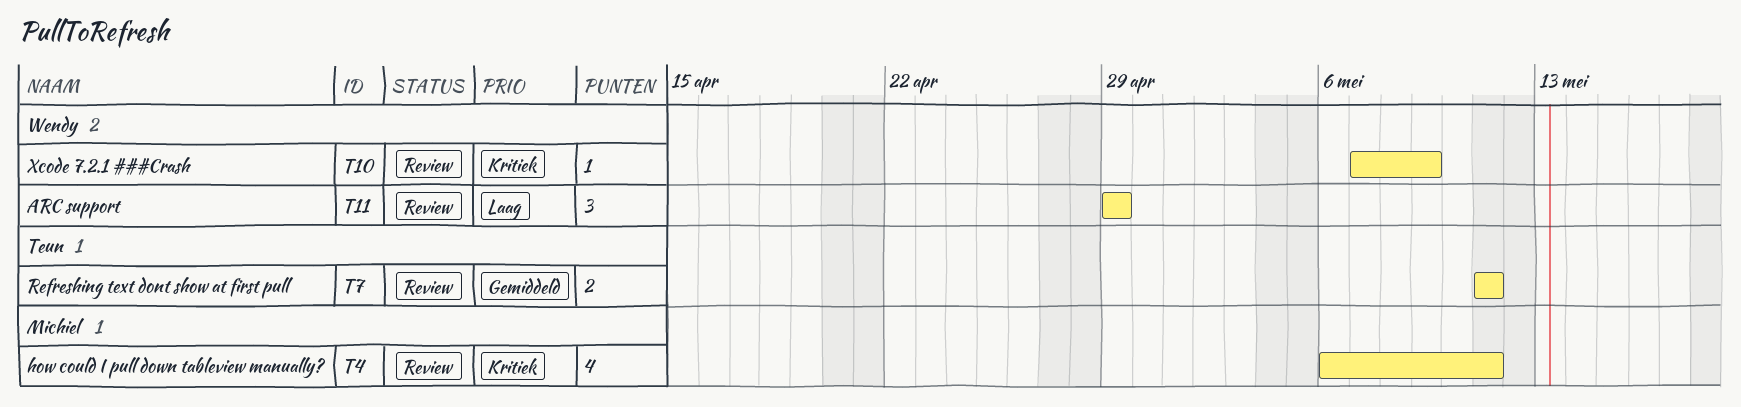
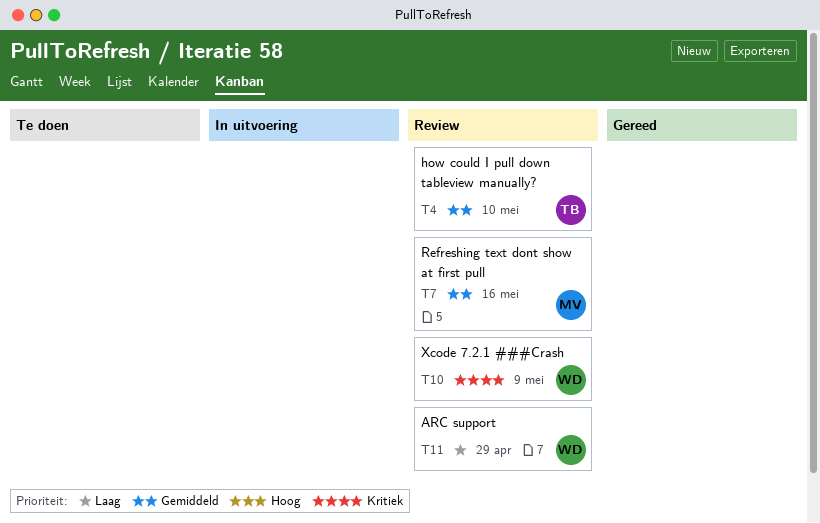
T4, owner: Michiel -> Teun
T4, priority: Kritiek -> Gemiddeld
T4, due: May 11 -> May 10
T7, owner: Teun -> Michiel
T7, due: May 11 -> May 16

